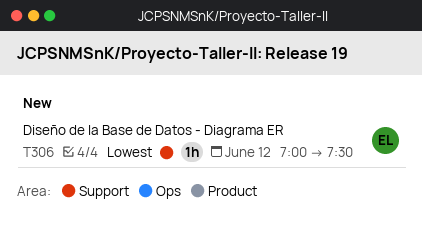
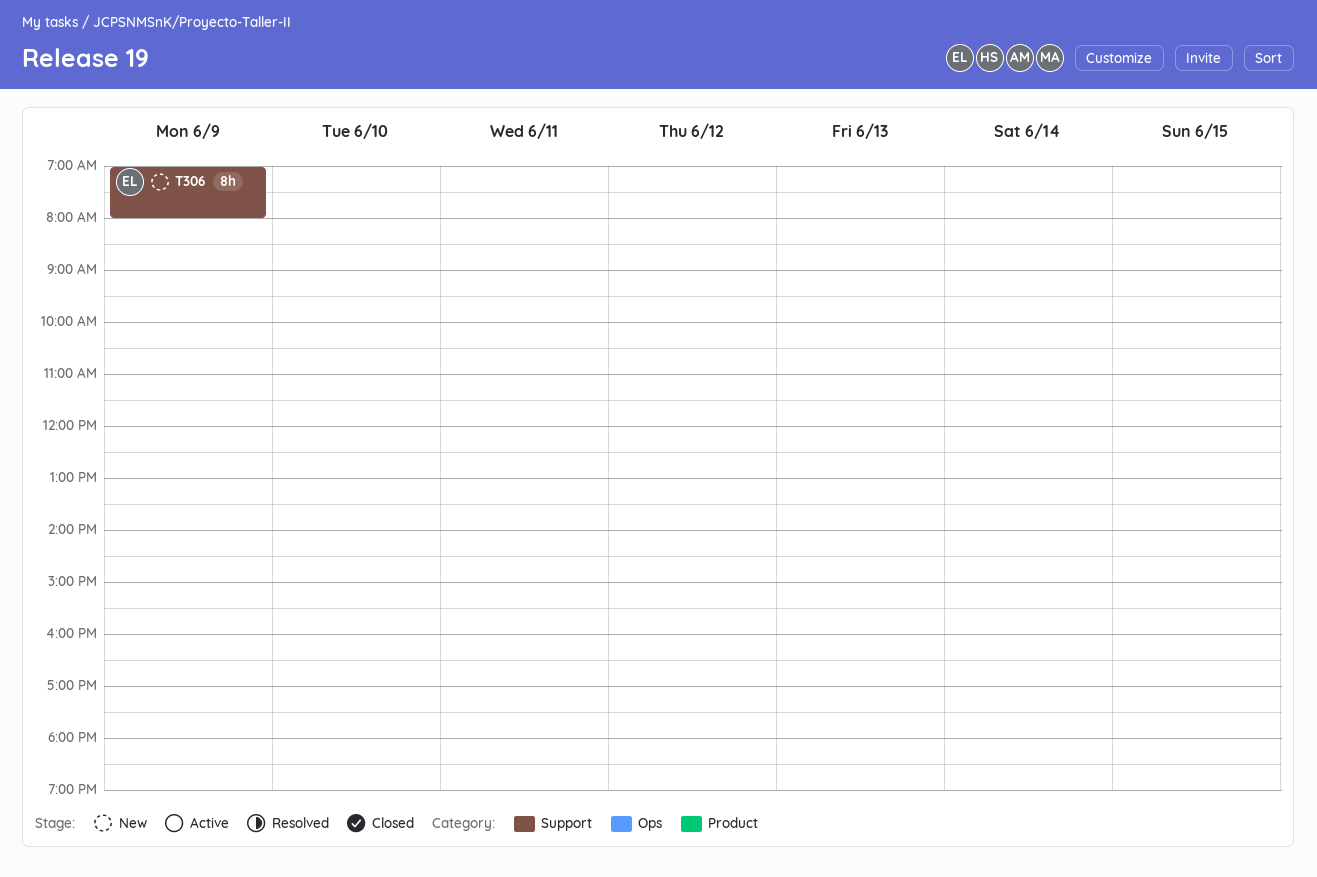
T306, estimate: 1h -> 8h
T306, day: Jun 12 -> Jun 9
T306, ends: 07:30 -> 08:00

